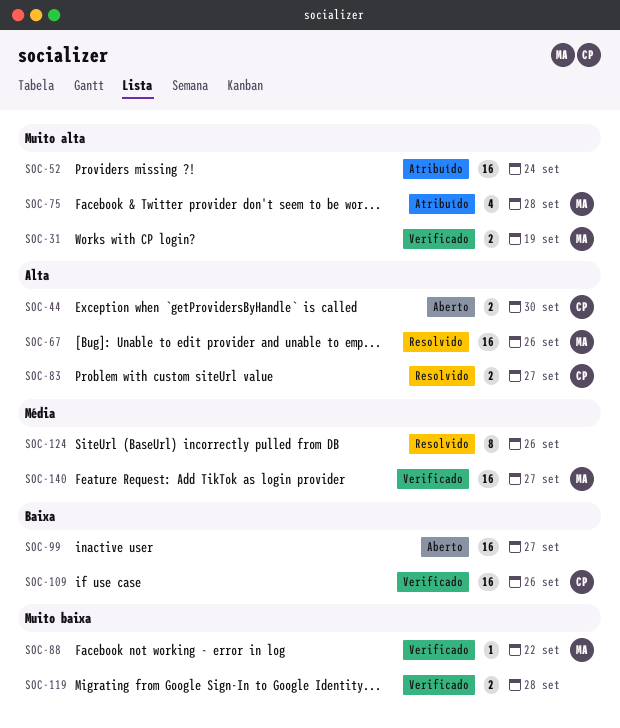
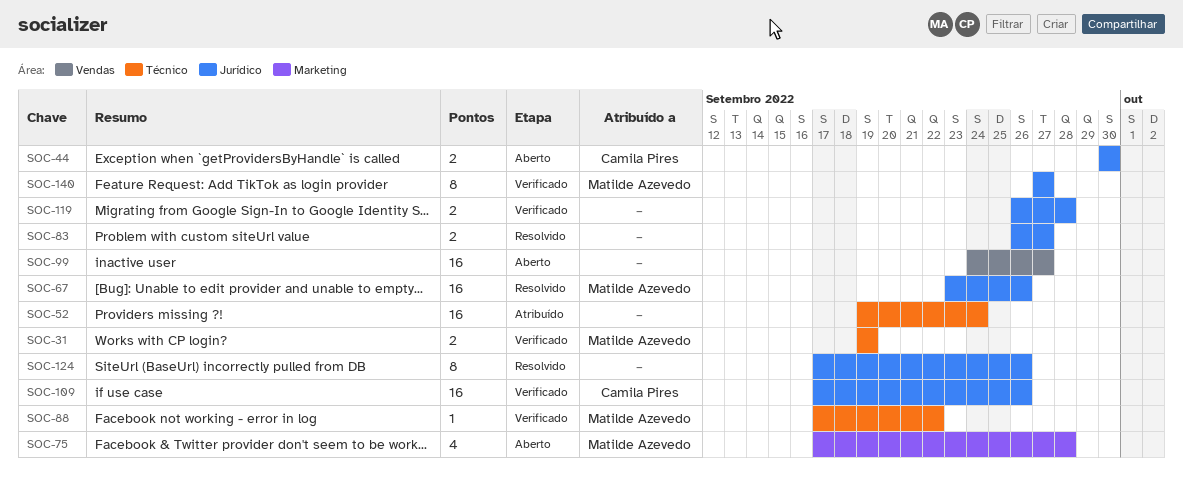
SOC-75, status: Atribuído -> Aberto
SOC-83, owner: Camila Pires -> none
SOC-140, estimate: 16 -> 8

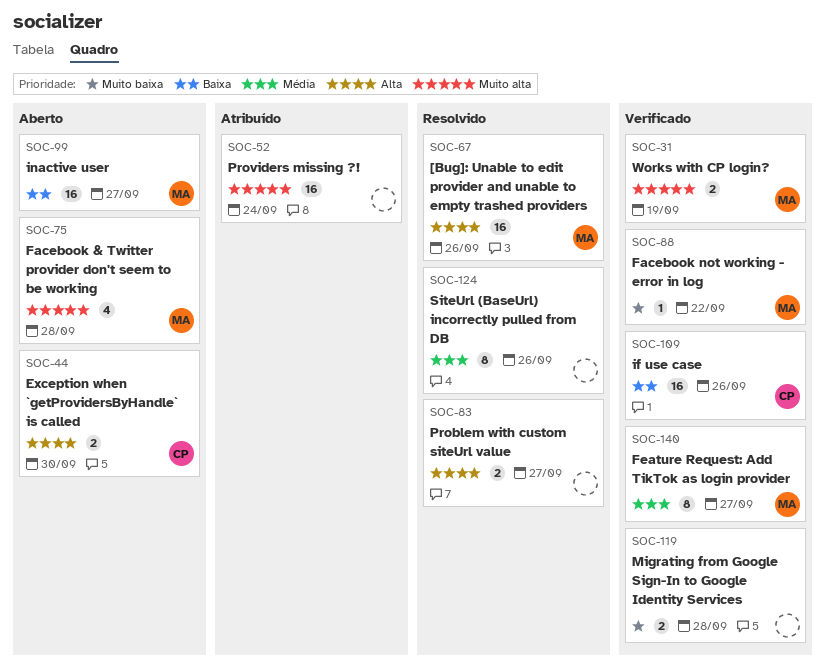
SOC-99, owner: none -> Matilde Azevedo

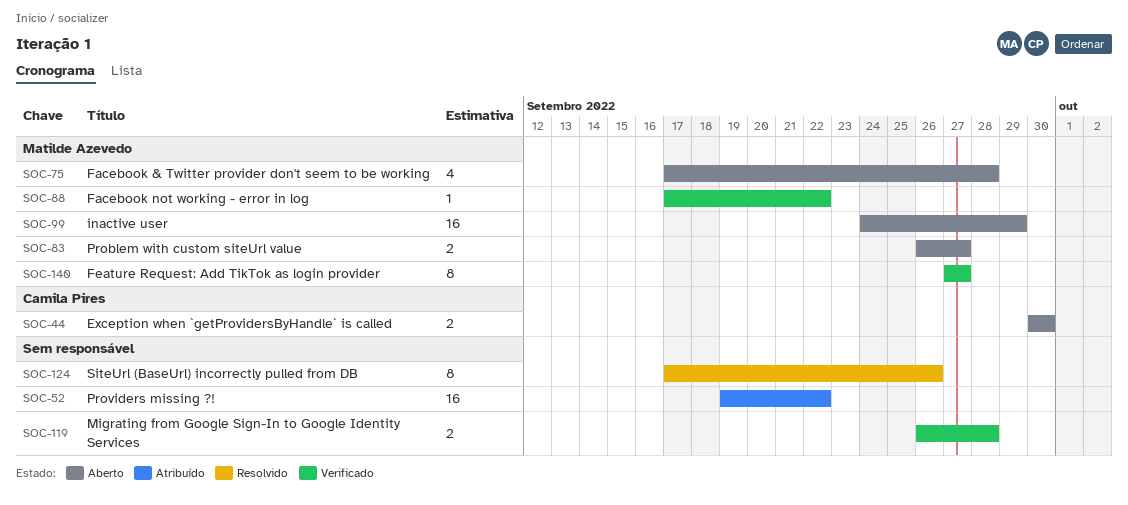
SOC-31: present -> none
SOC-52, due: Sep 24 -> Sep 22
SOC-67: present -> none
SOC-83, status: Resolvido -> Aberto
SOC-83, owner: none -> Matilde Azevedo
SOC-99, due: Sep 27 -> Sep 29
SOC-109: present -> none

